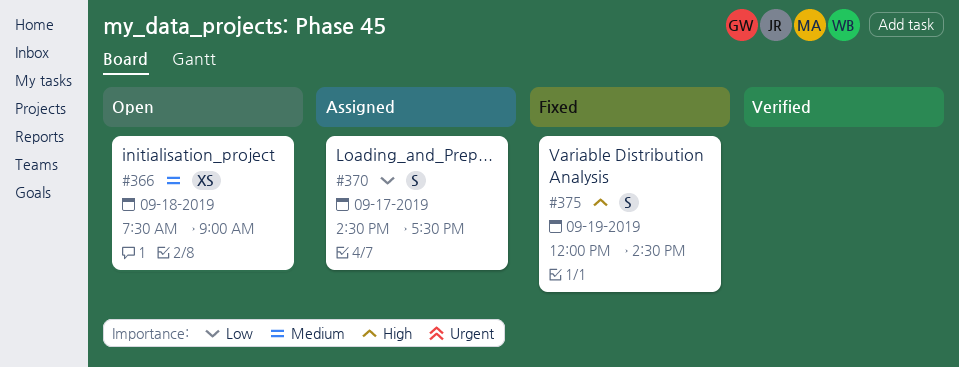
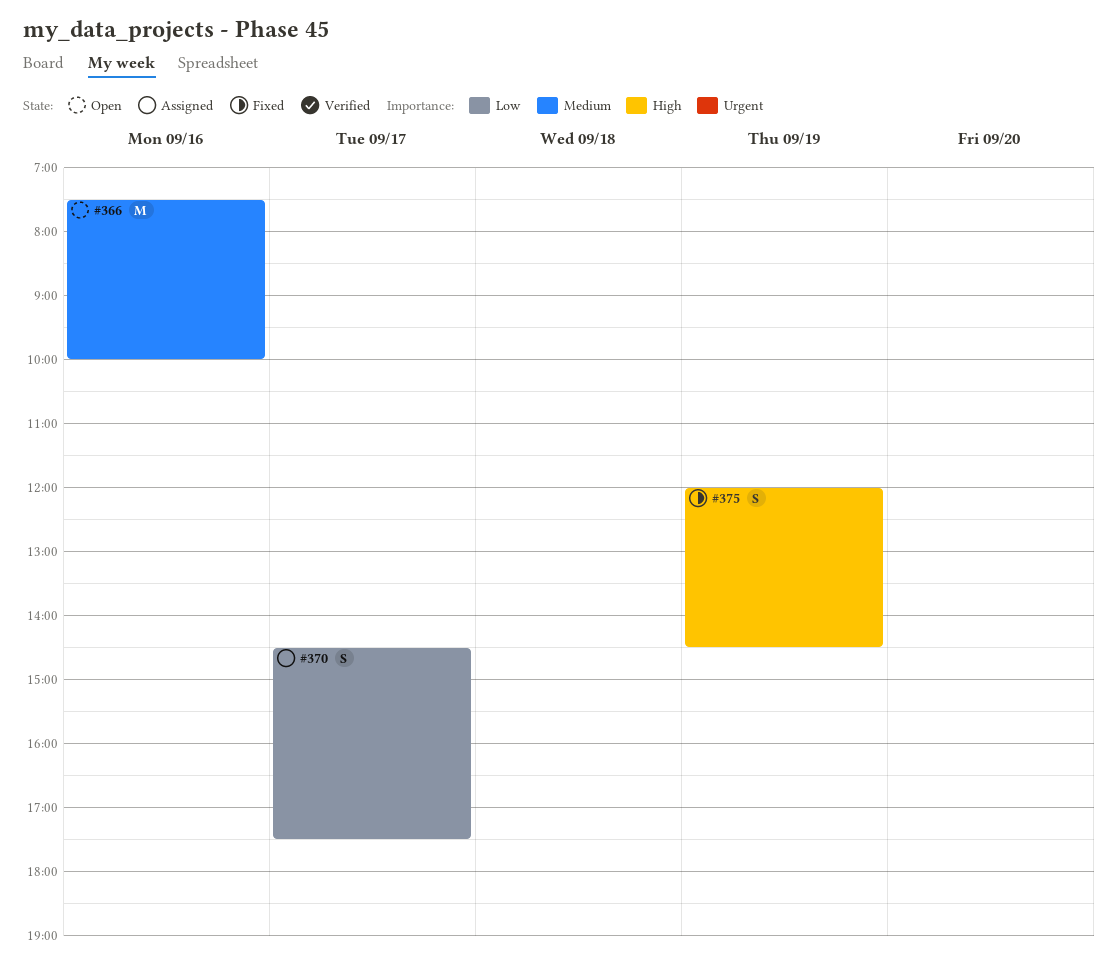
#366, estimate: XS -> M
#366, day: Sep 18 -> Sep 16
#366, ends: 09:00 -> 10:00

